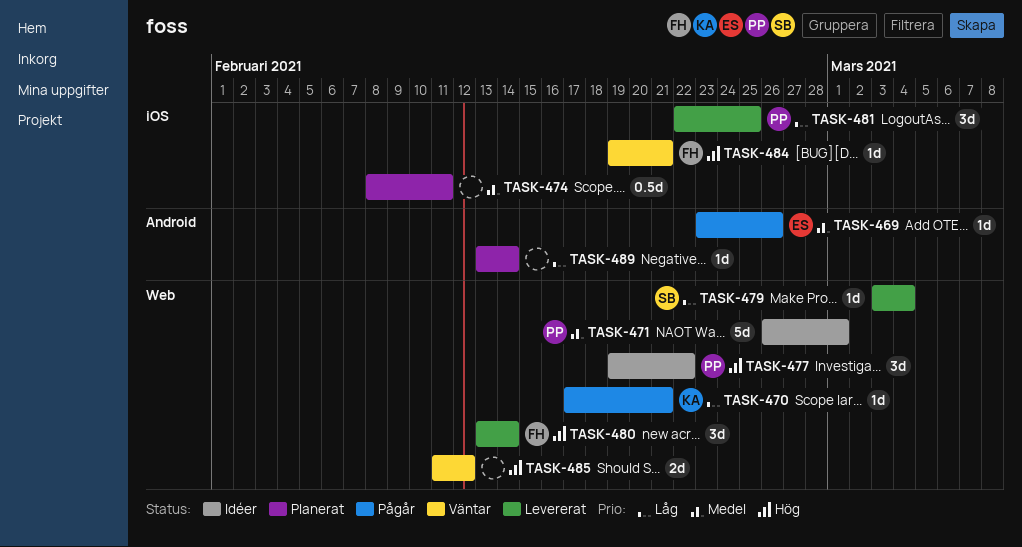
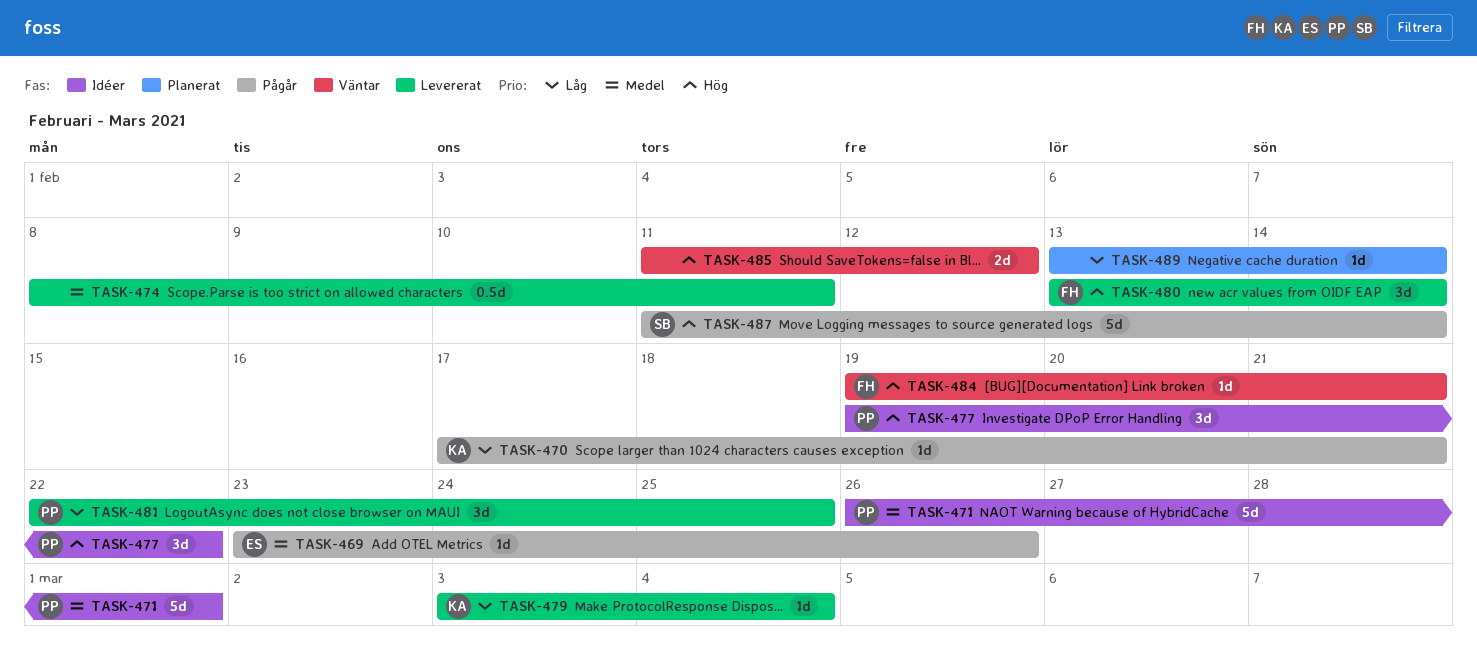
TASK-474, status: Planerat -> Levererat
TASK-479, owner: SB -> KA
TASK-487: none -> present

